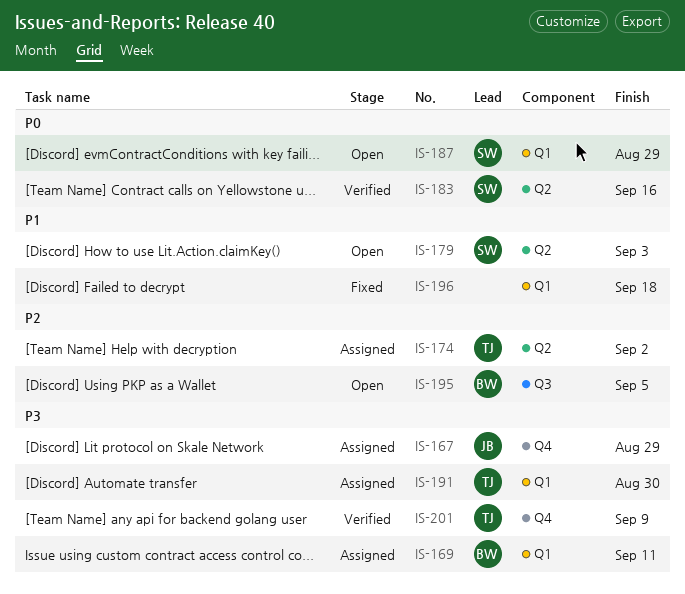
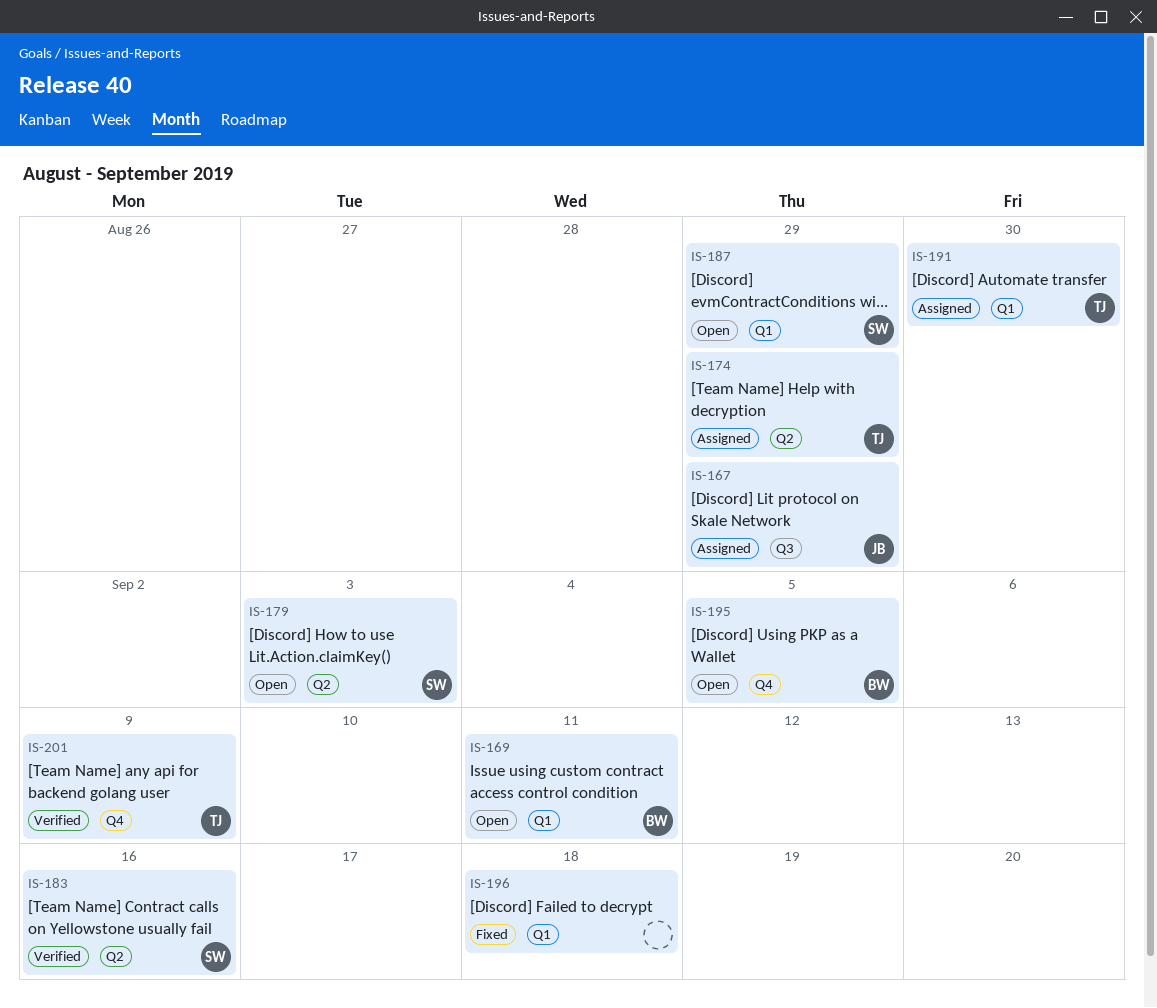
IS-167, label: Q4 -> Q3
IS-169, status: Assigned -> Open
IS-174, due: Sep 2 -> Aug 29
IS-195, label: Q3 -> Q4

